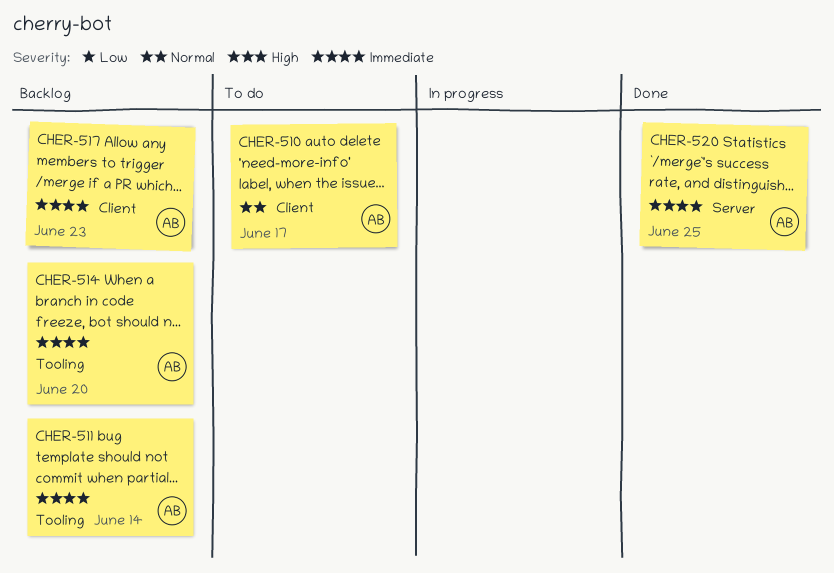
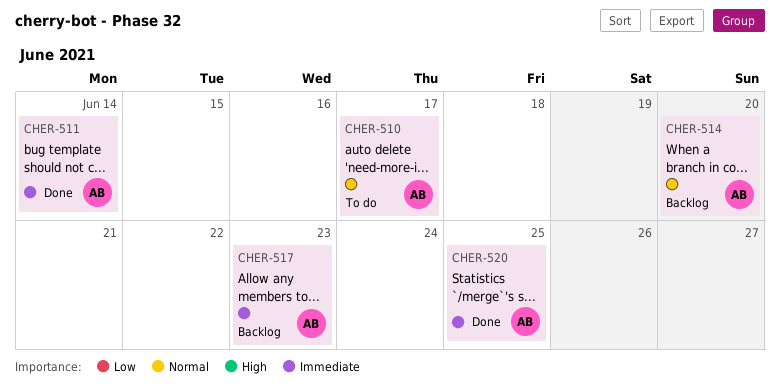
CHER-511, status: Backlog -> Done
CHER-514, priority: Immediate -> Normal

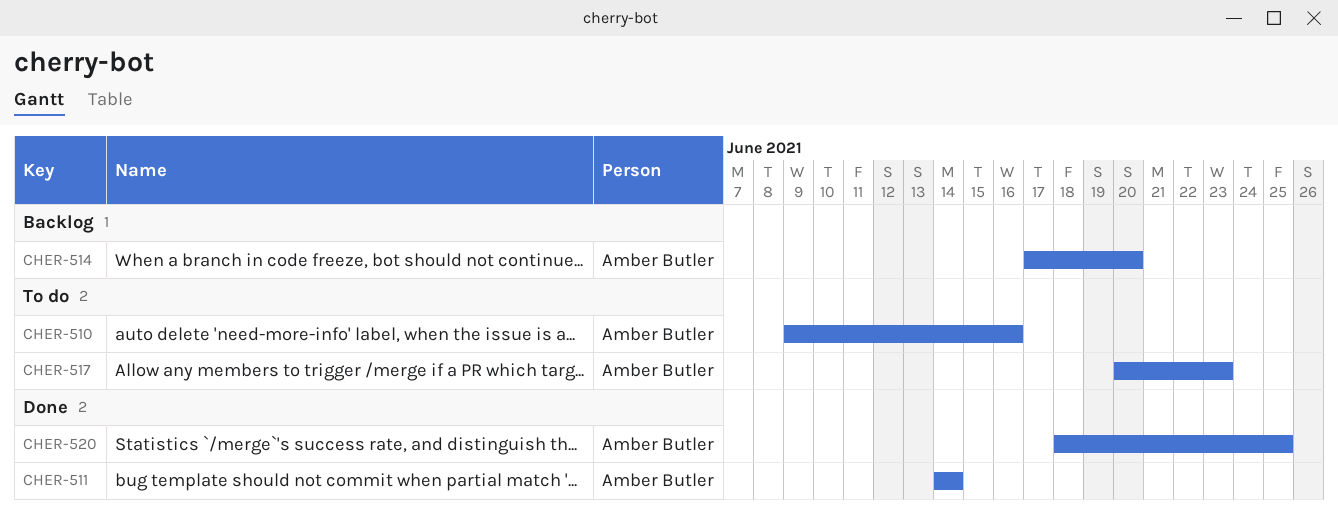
CHER-510, due: Jun 17 -> Jun 16
CHER-517, status: Backlog -> To do

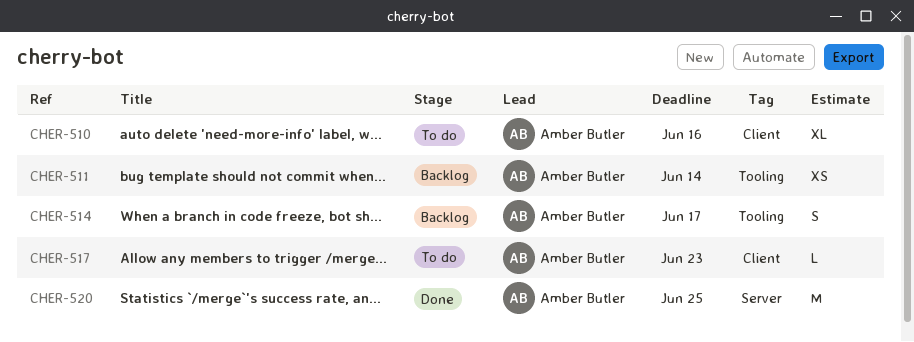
CHER-511, status: Done -> Backlog
CHER-514, due: Jun 20 -> Jun 17

